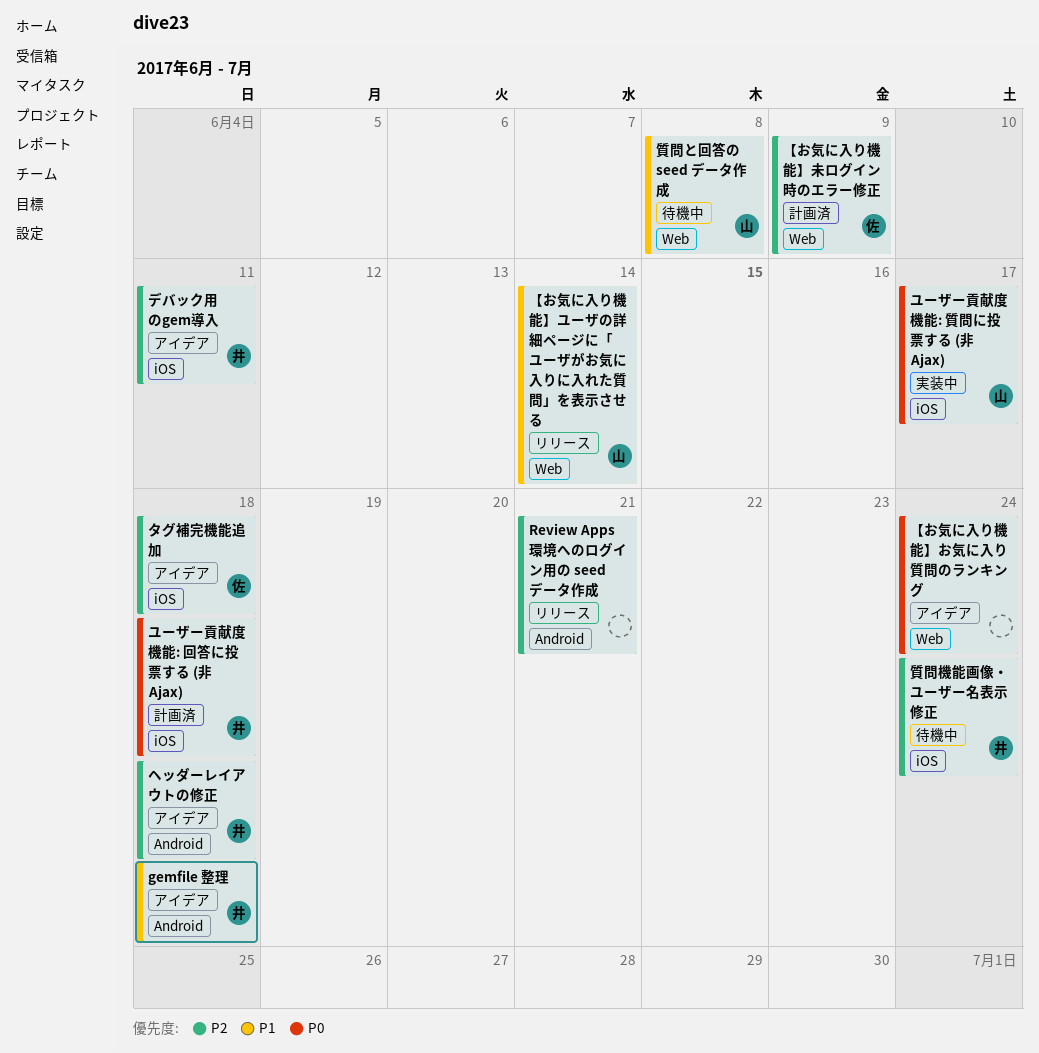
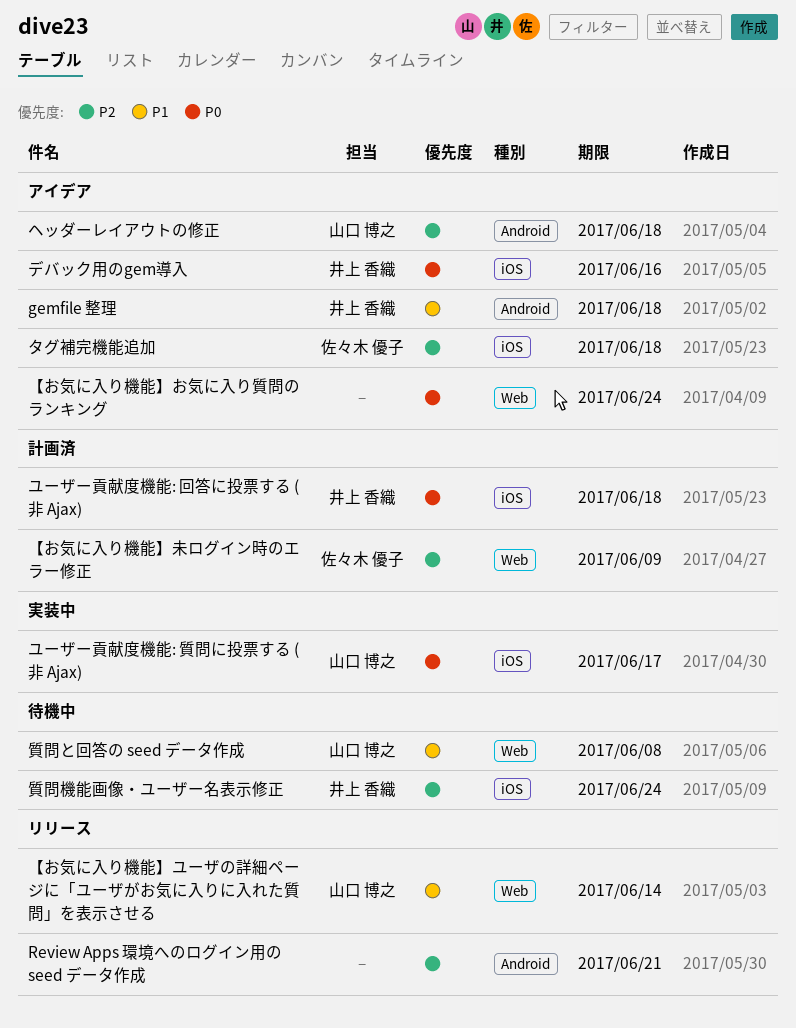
デバック用のgem導入, priority: P2 -> P0
デバック用のgem導入, due: Jun 11 -> Jun 16
ヘッダーレイアウトの修正, owner: 井上 香織 -> 山口 博之

